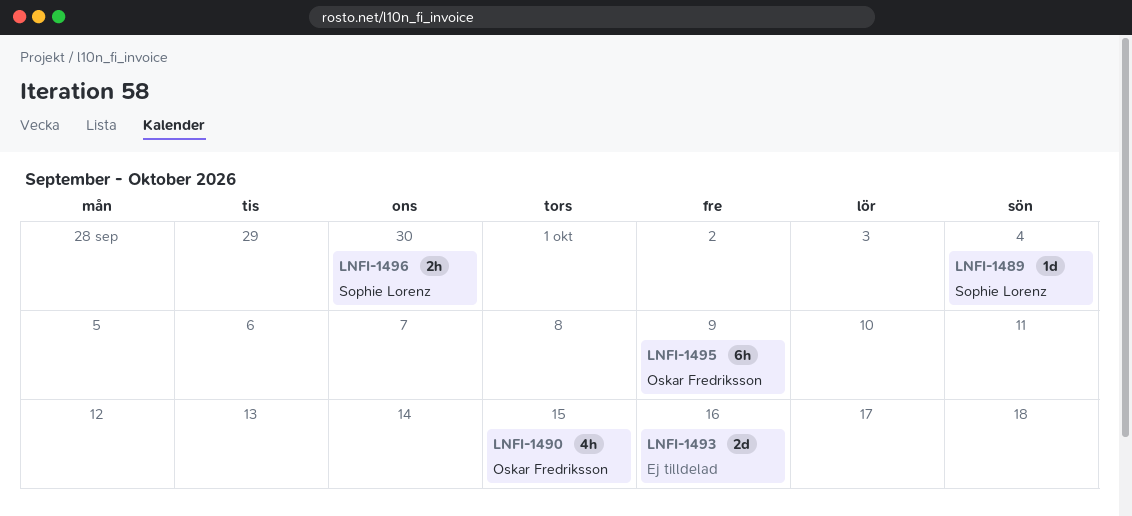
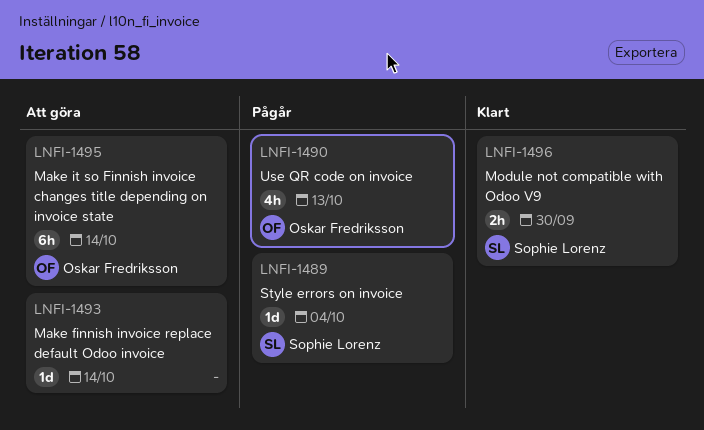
LNFI-1490, due: Oct 15 -> Oct 13
LNFI-1493, estimate: 2d -> 1d
LNFI-1493, due: Oct 16 -> Oct 14
LNFI-1495, due: Oct 9 -> Oct 14

